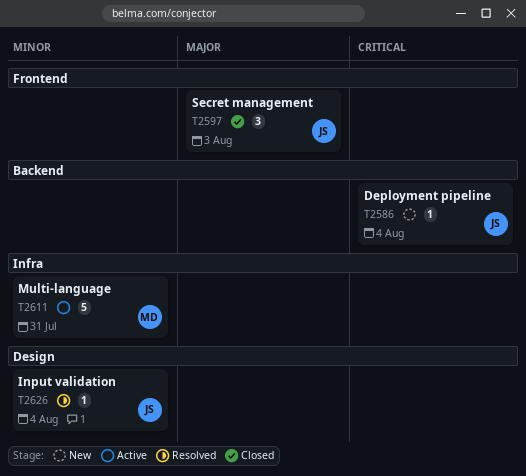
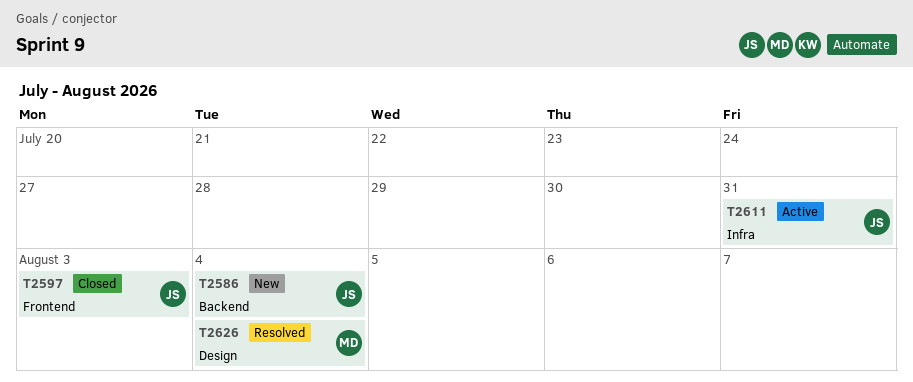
T2611, owner: MD -> JS
T2626, owner: JS -> MD

